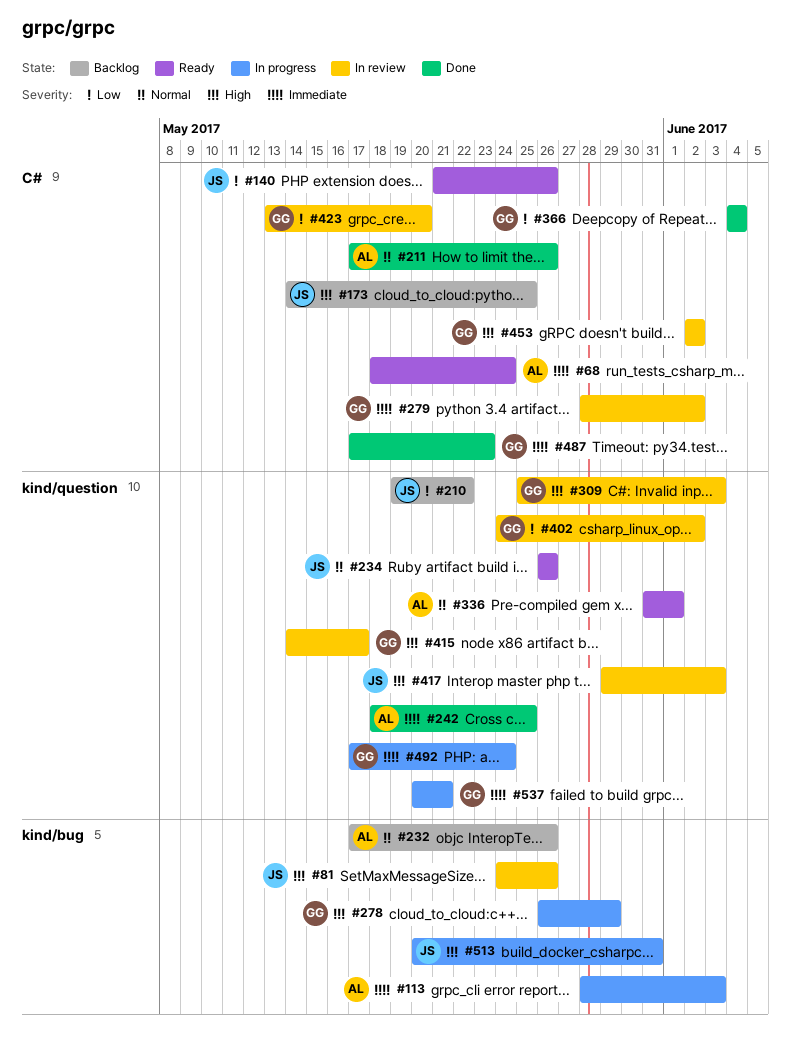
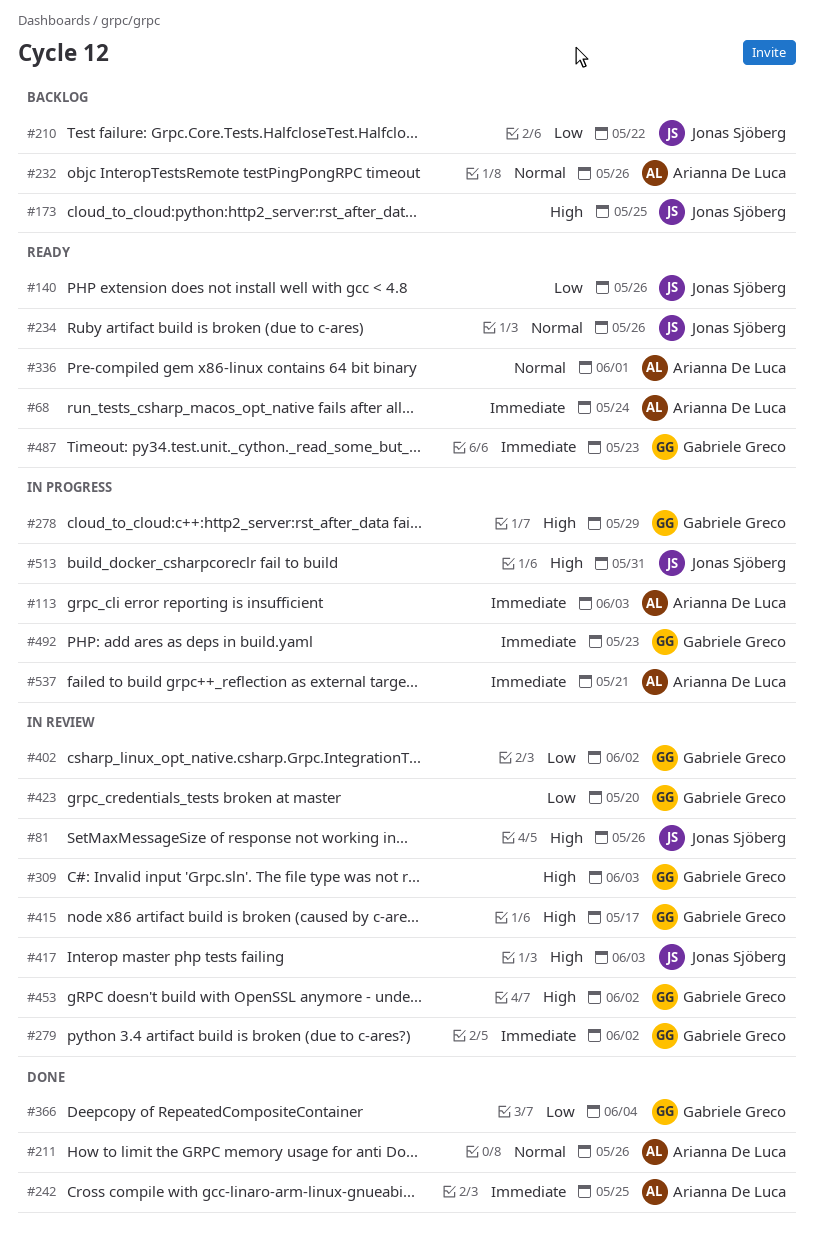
#487, status: Done -> Ready
#492, due: May 24 -> May 23
#537, owner: Gabriele Greco -> Arianna De Luca

